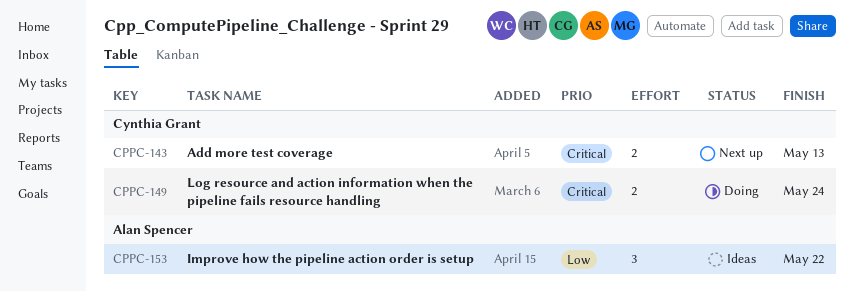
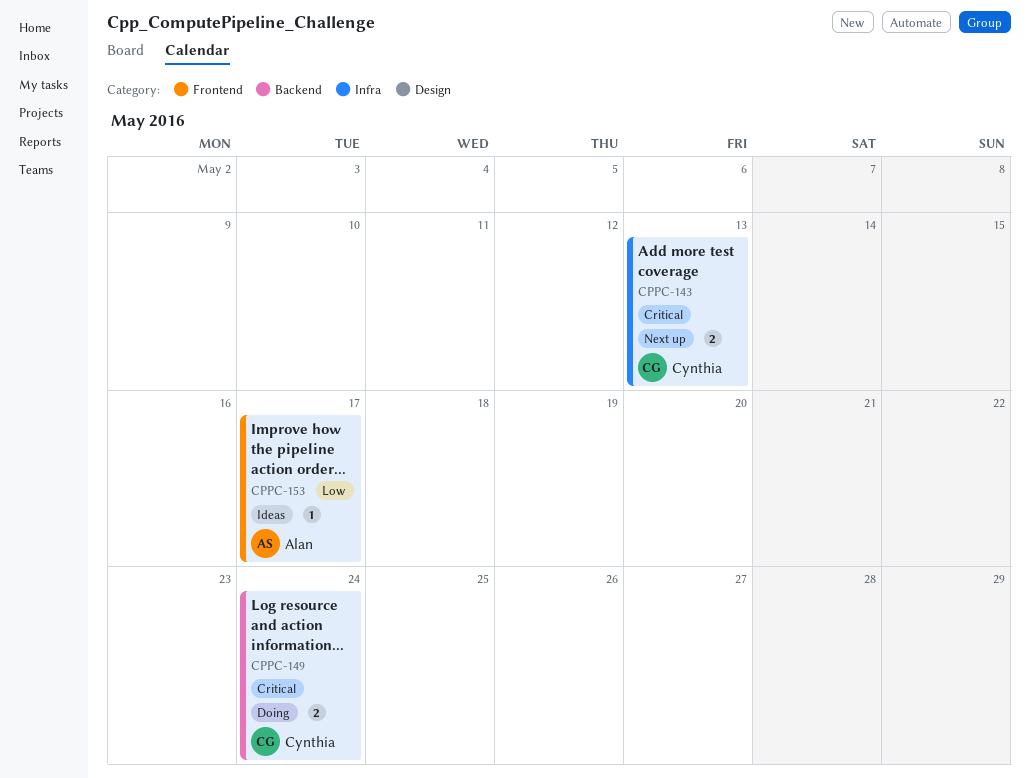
CPPC-153, estimate: 3 -> 1
CPPC-153, due: May 22 -> May 17

